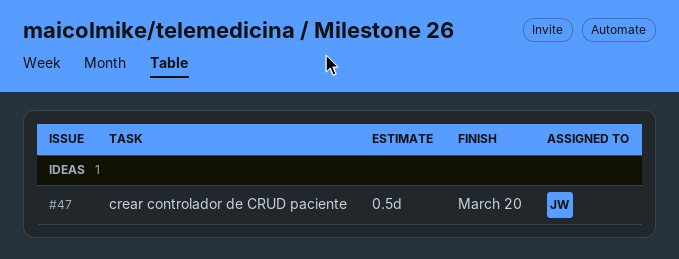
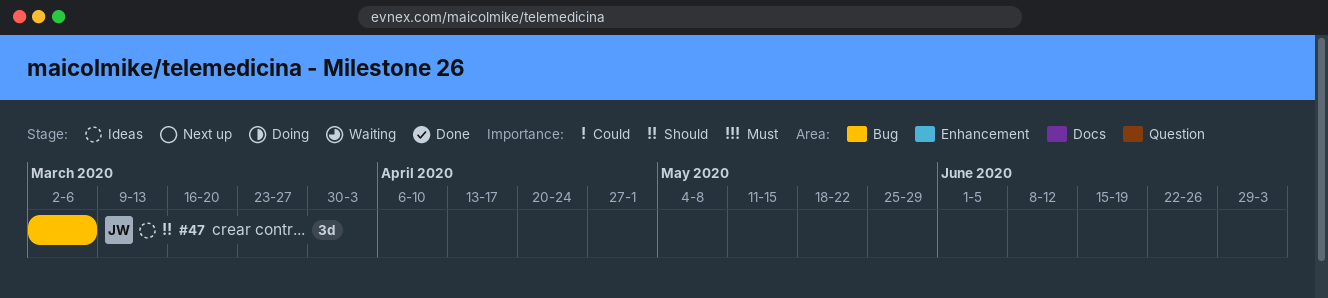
#47, estimate: 0.5d -> 3d
#47, due: Mar 20 -> Mar 6

